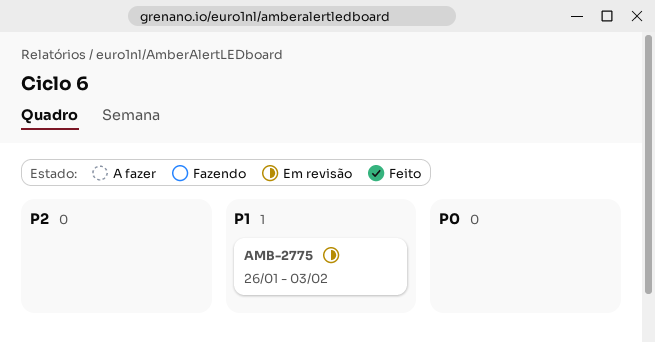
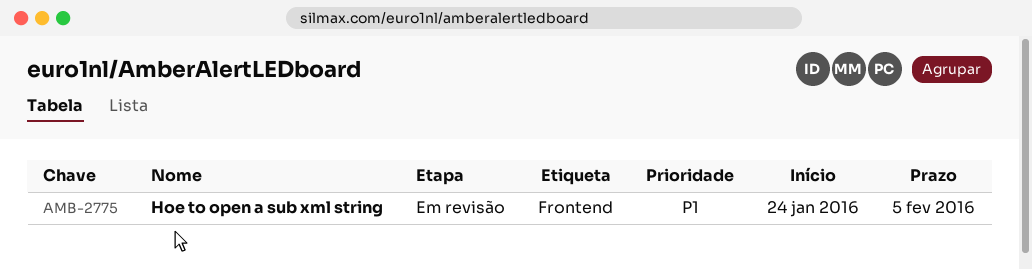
AMB-2775, start: Jan 26 -> Jan 24
AMB-2775, due: Feb 3 -> Feb 5

